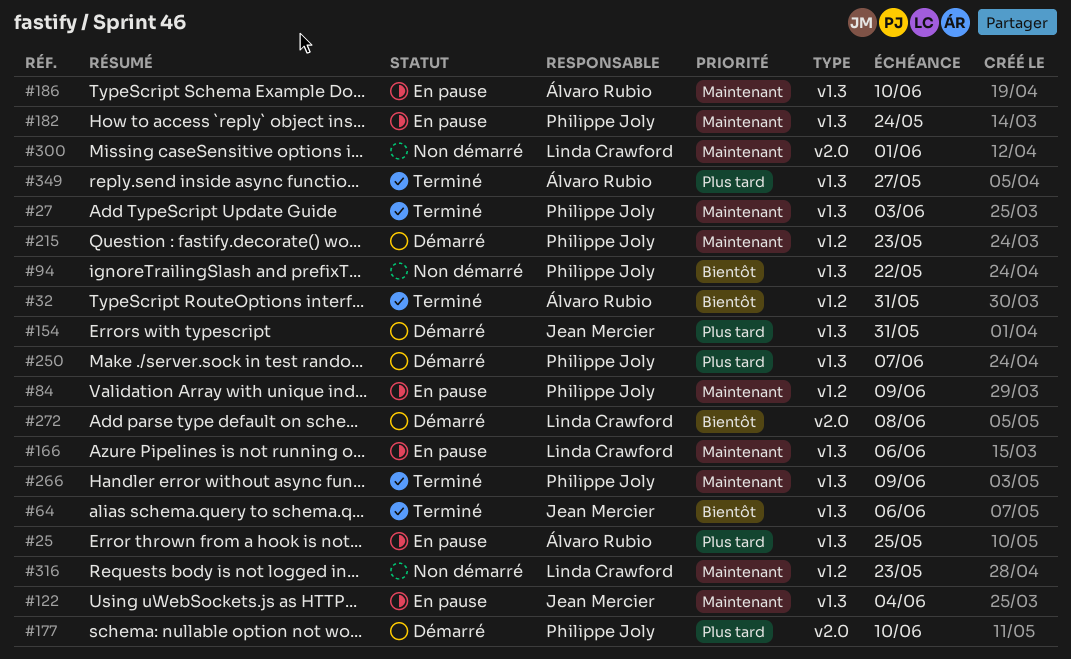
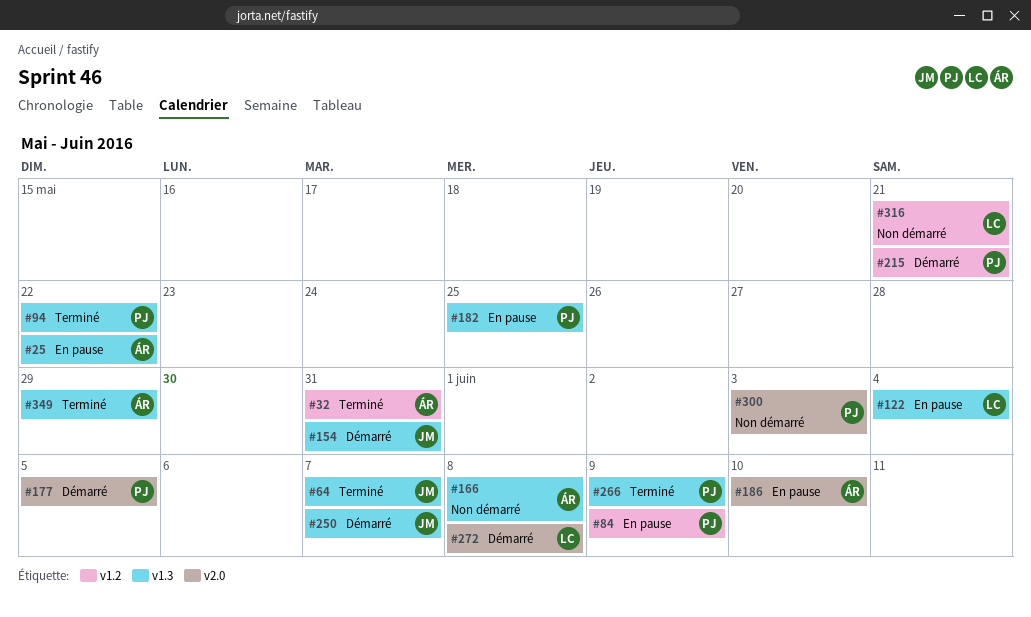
#25, due: May 25 -> May 22
#27: present -> none
#64, due: Jun 6 -> Jun 7
#94, status: Non démarré -> Terminé
#122, owner: Jean Mercier -> Linda Crawford
#166, status: En pause -> Non démarré
#166, owner: Linda Crawford -> Álvaro Rubio
#166, due: Jun 6 -> Jun 8
#177, due: Jun 10 -> Jun 5
#182, due: May 24 -> May 25
#186, label: v1.3 -> v2.0
#215, due: May 23 -> May 21
#250, owner: Philippe Joly -> Jean Mercier
#300, owner: Linda Crawford -> Philippe Joly
#300, due: Jun 1 -> Jun 3
#316, due: May 23 -> May 21
#349, due: May 27 -> May 29

